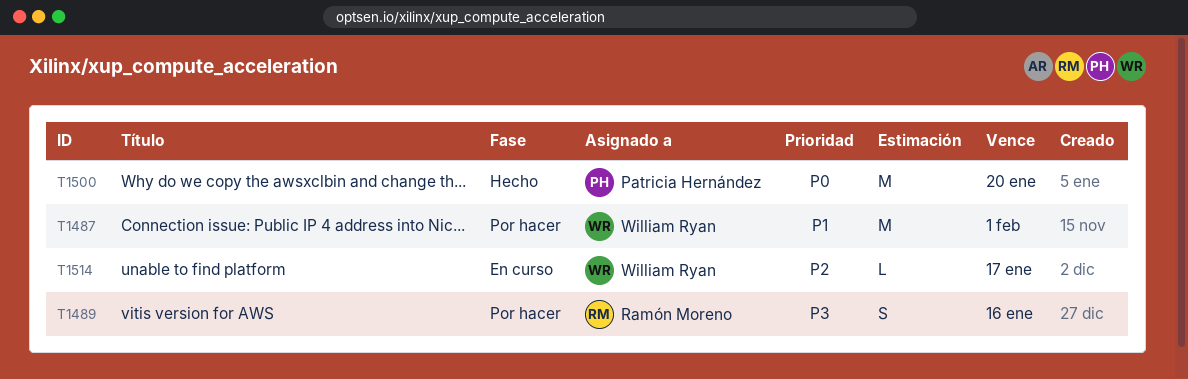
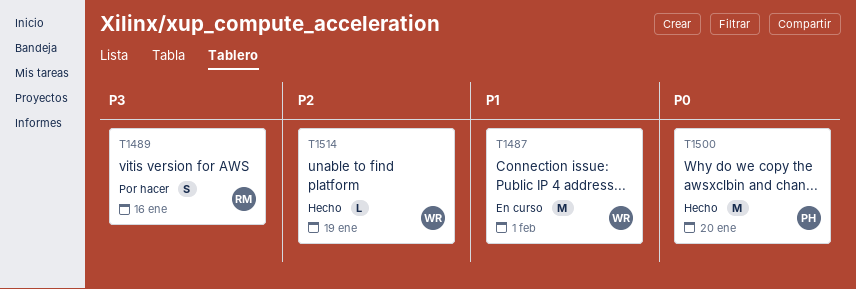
T1487, status: Por hacer -> En curso
T1514, status: En curso -> Hecho
T1514, due: Jan 17 -> Jan 19

